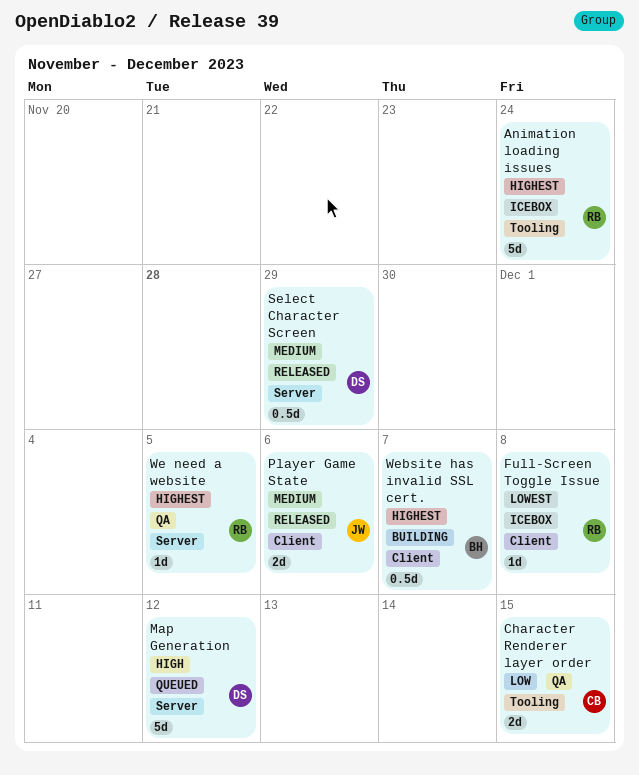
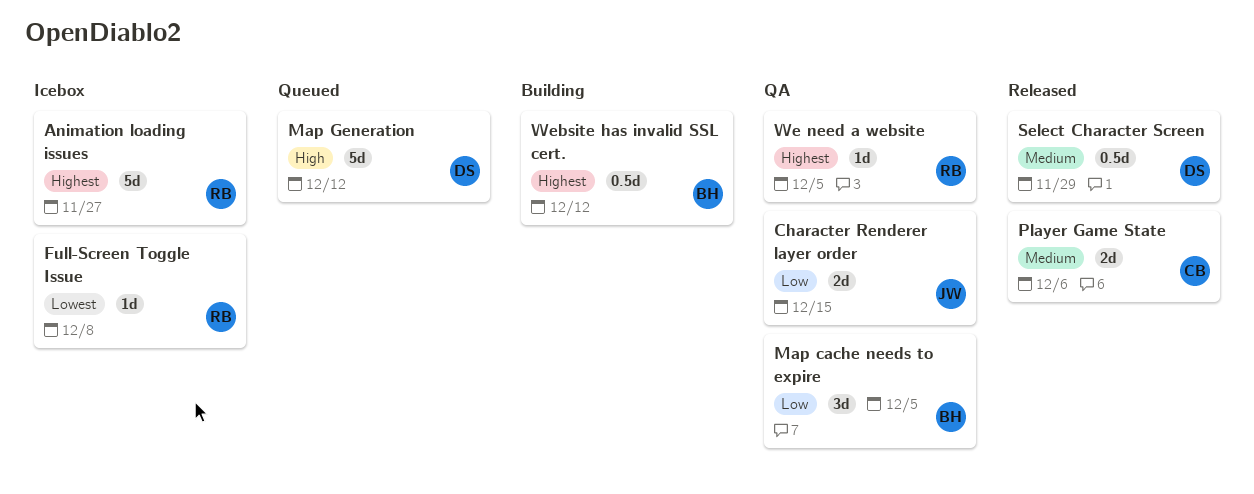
Animation loading issues, due: Nov 24 -> Nov 27
Character Renderer layer order, owner: CB -> JW
Map cache needs to expire: none -> present
Player Game State, owner: JW -> CB
Website has invalid SSL cert., due: Dec 7 -> Dec 12

